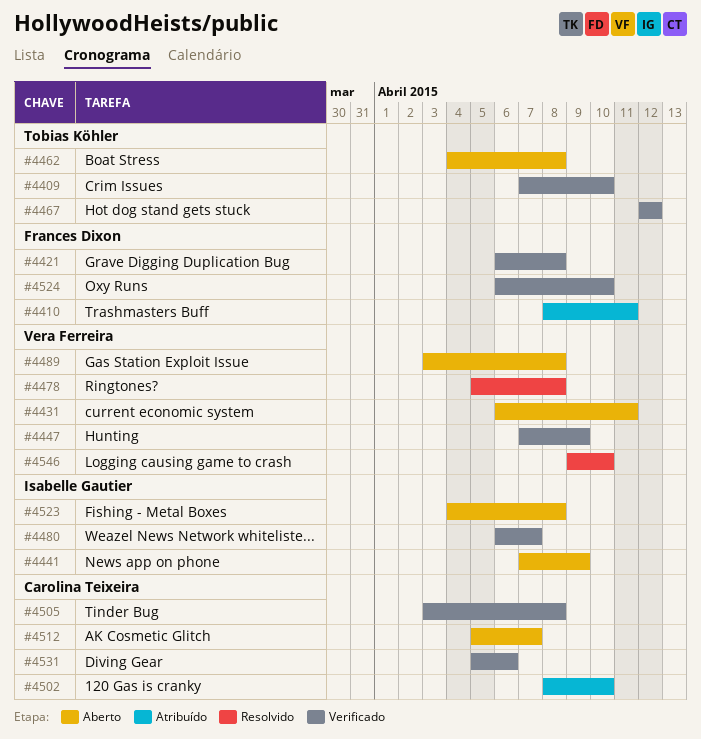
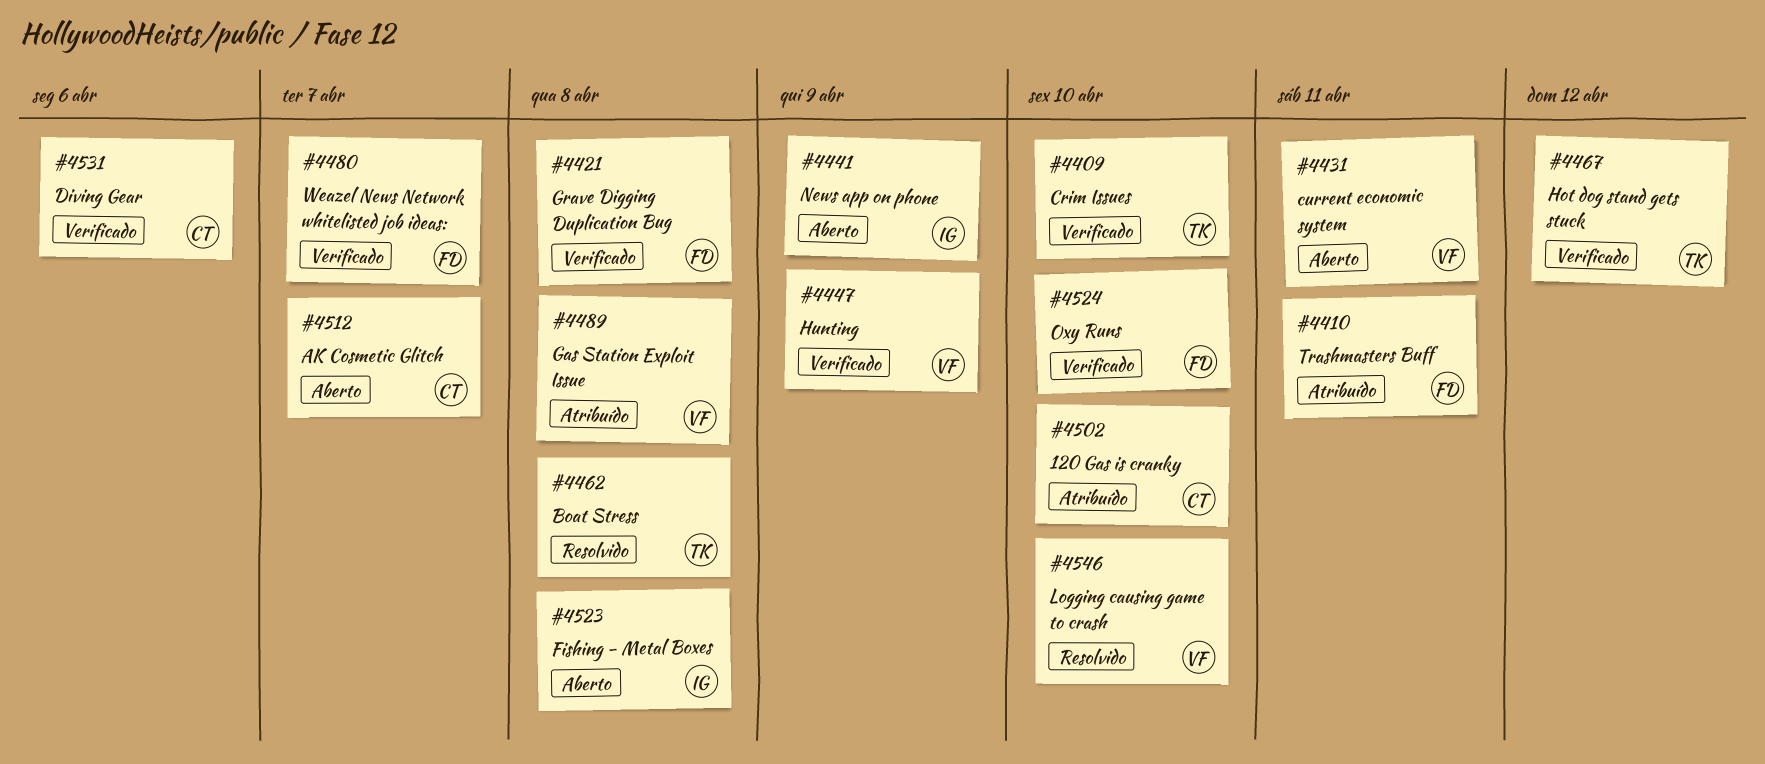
#4462, status: Aberto -> Resolvido
#4478: present -> none
#4480, owner: Isabelle Gautier -> Frances Dixon
#4489, status: Aberto -> Atribuído
#4505: present -> none

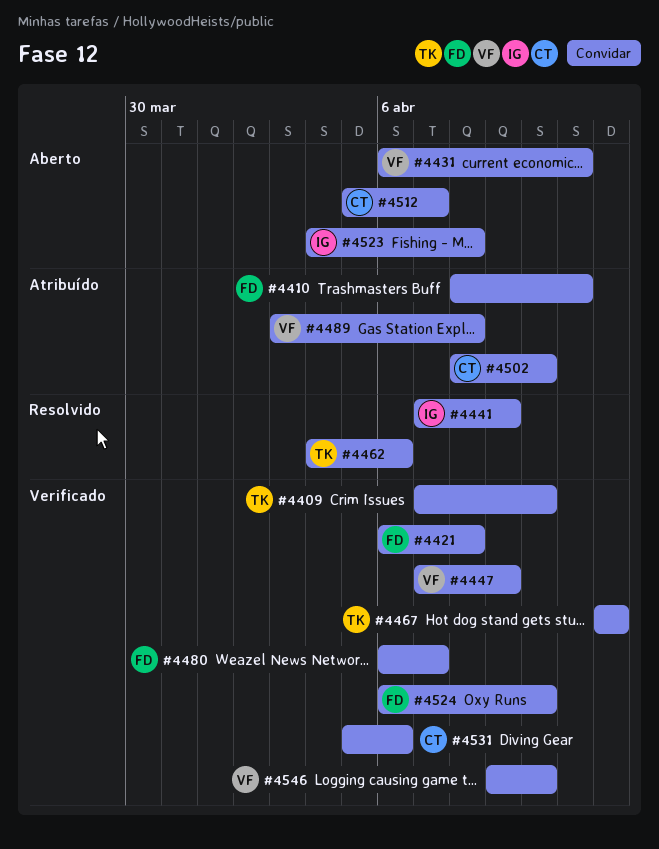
#4441, status: Aberto -> Resolvido
#4462, due: Apr 8 -> Apr 6
#4546, status: Resolvido -> Verificado

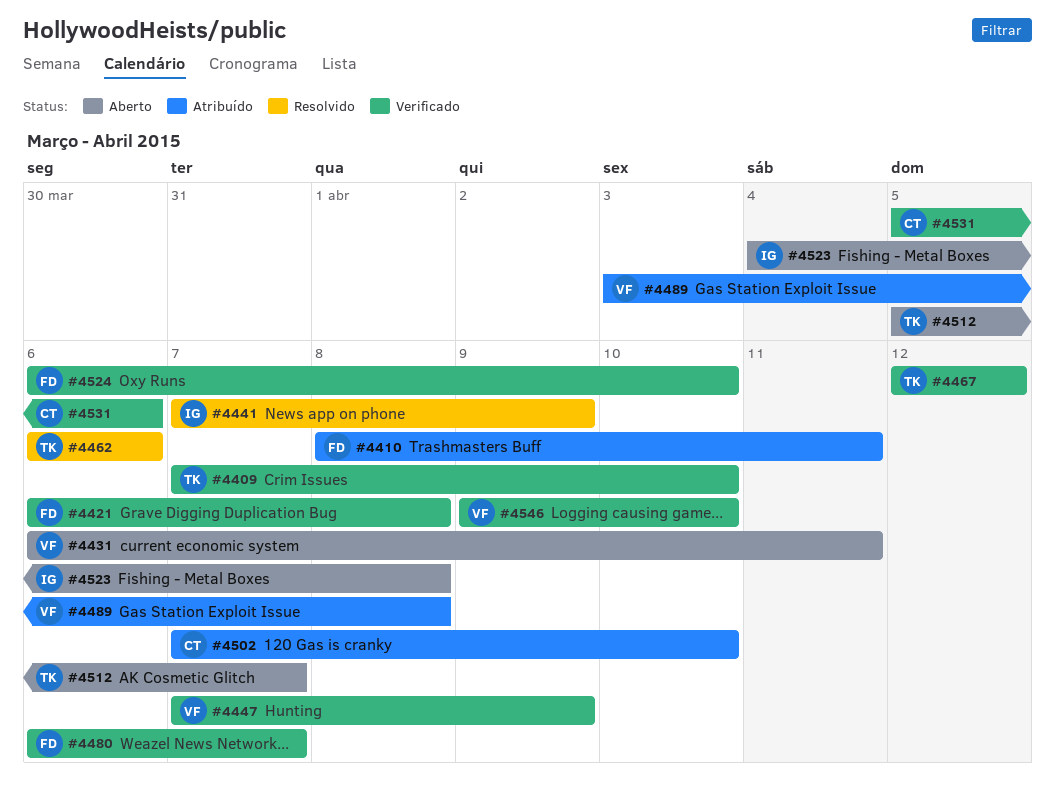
#4462, start: Apr 4 -> Apr 6
#4502, start: Apr 8 -> Apr 7
#4512, owner: CT -> TK

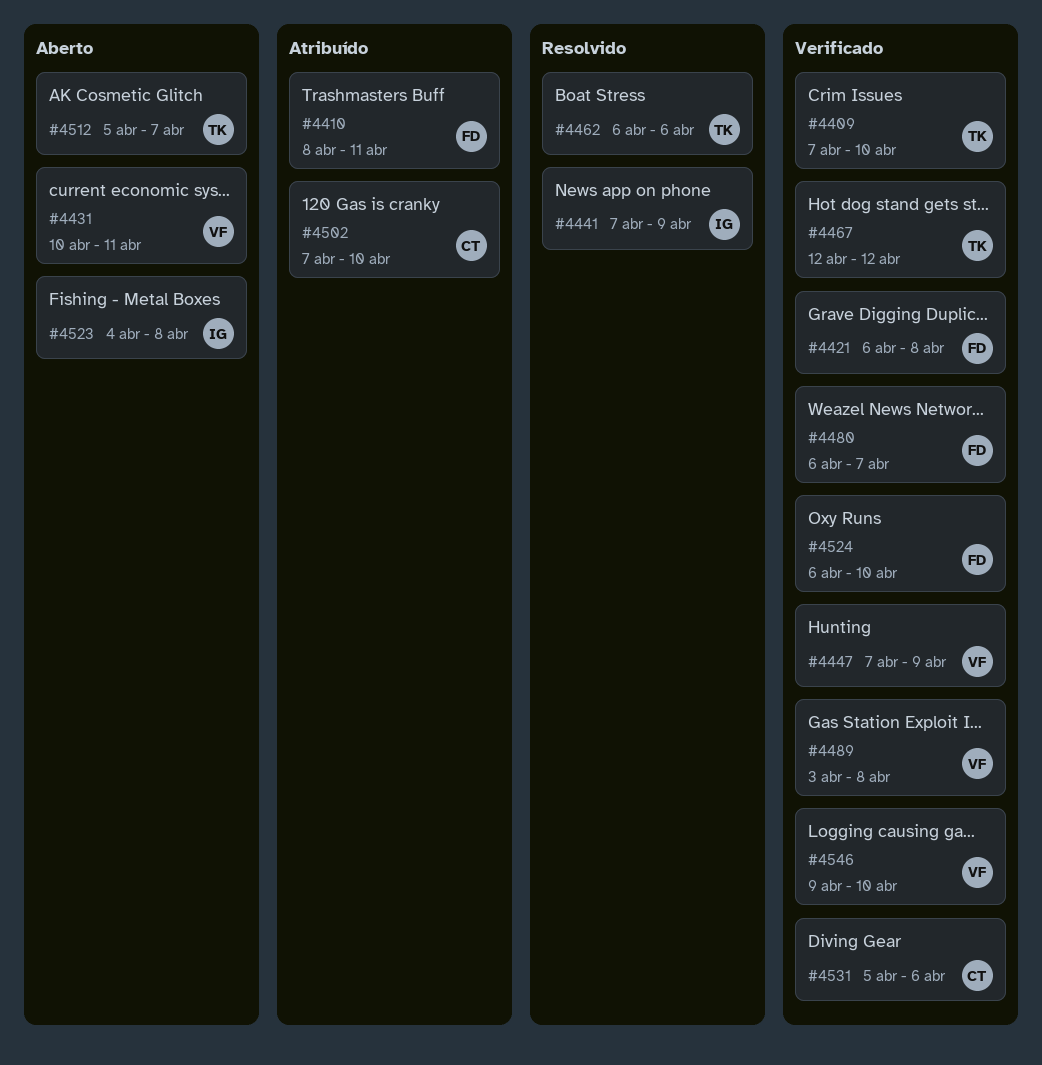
#4431, start: Apr 6 -> Apr 10
#4489, status: Atribuído -> Verificado

